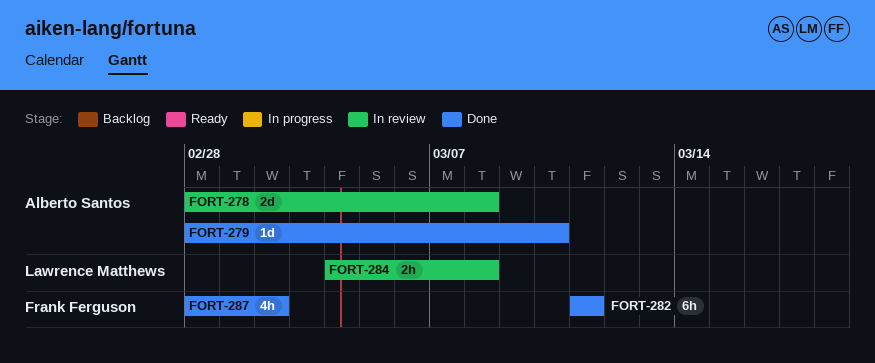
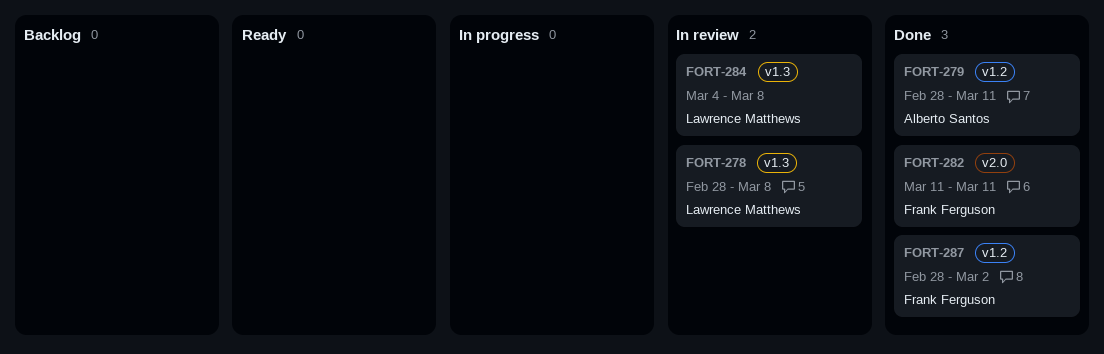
FORT-278, owner: Alberto Santos -> Lawrence Matthews
FORT-279, due: Mar 10 -> Mar 11

